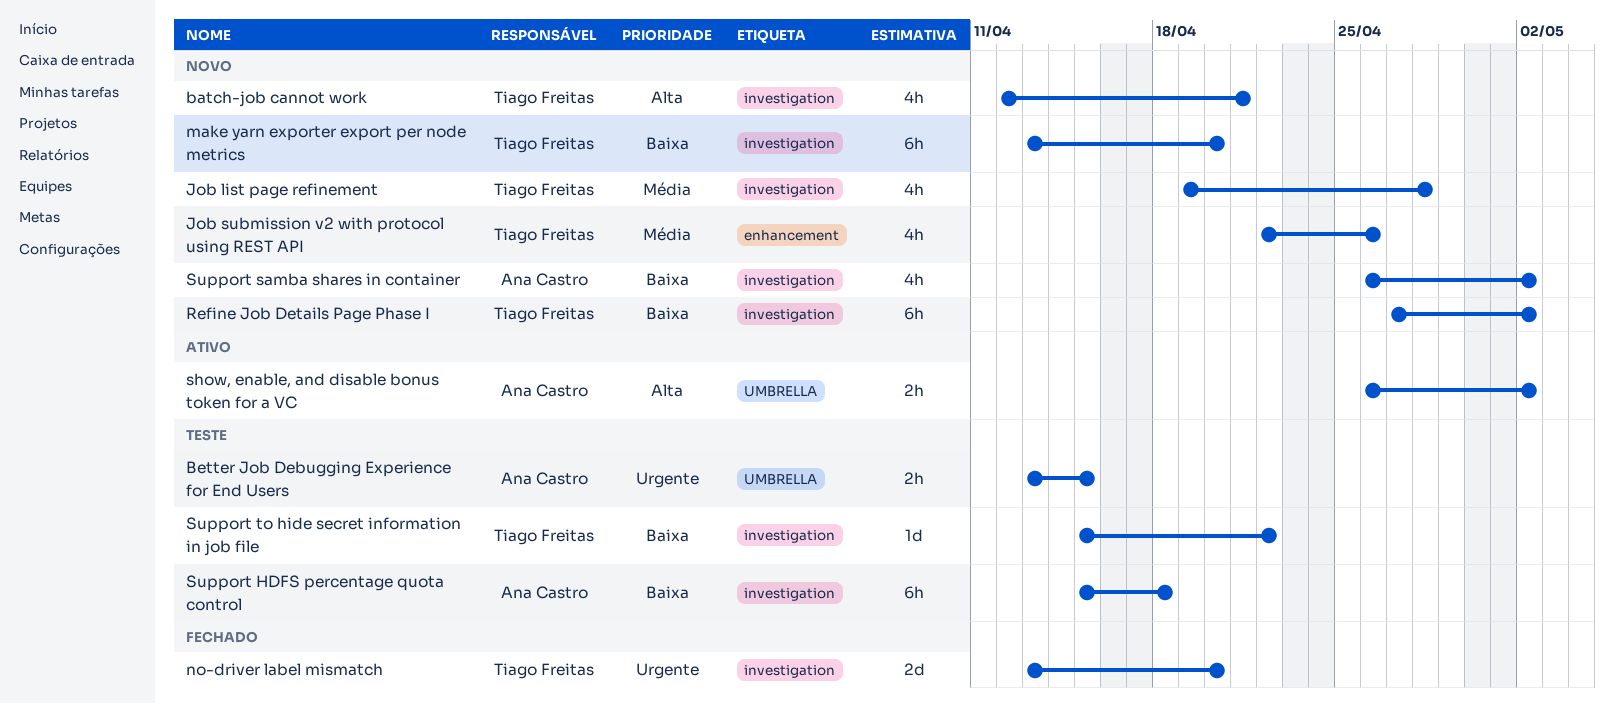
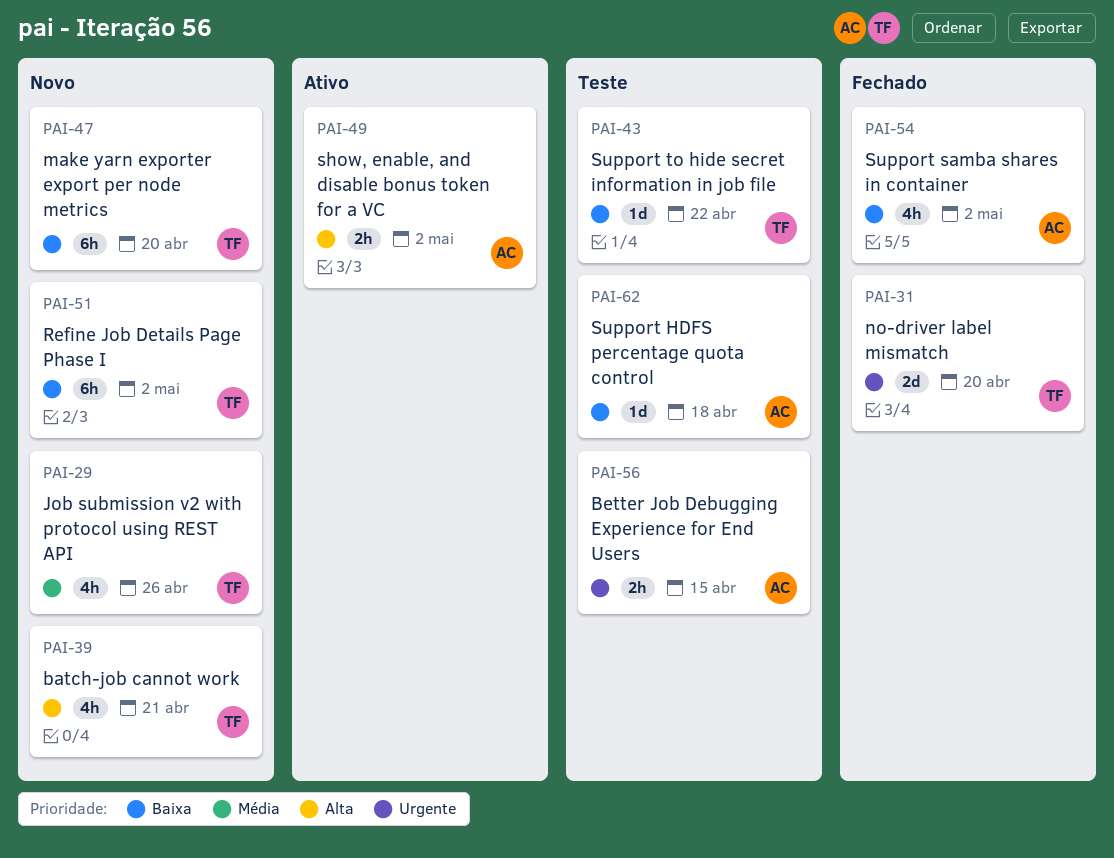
Job list page refinement: present -> none
Support HDFS percentage quota control, estimate: 6h -> 1d
Support samba shares in container, status: Novo -> Fechado

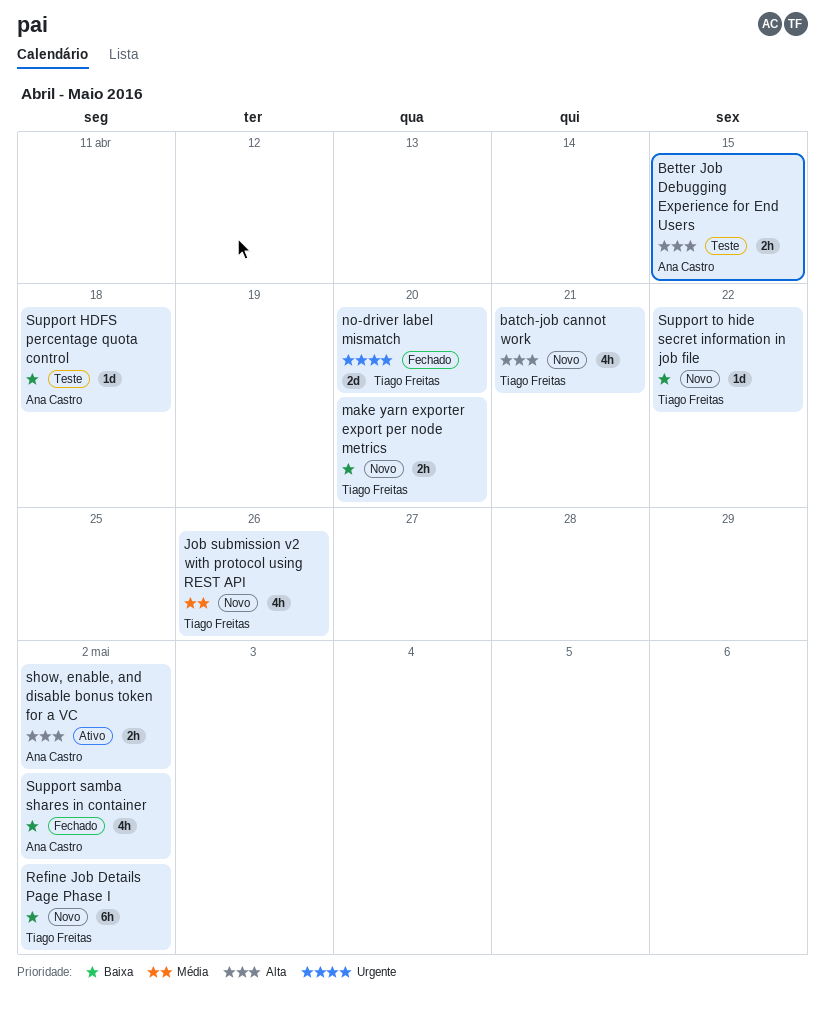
Better Job Debugging Experience for End Users, priority: Urgente -> Alta
make yarn exporter export per node metrics, estimate: 6h -> 2h
Support to hide secret information in job file, status: Teste -> Novo

